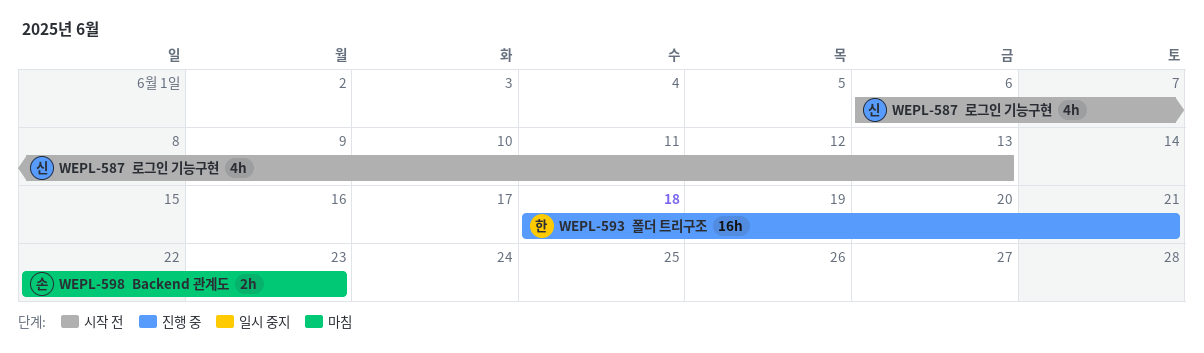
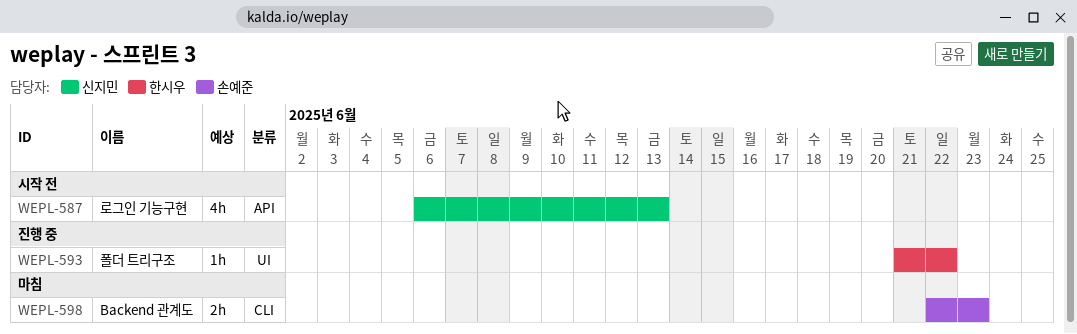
WEPL-593, estimate: 16h -> 1h
WEPL-593, start: Jun 18 -> Jun 21
WEPL-593, due: Jun 21 -> Jun 22

